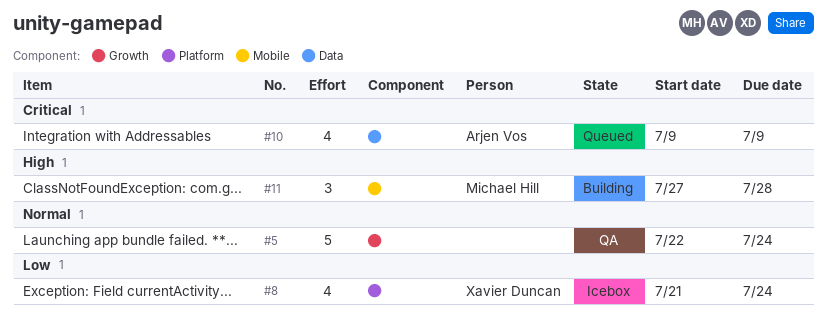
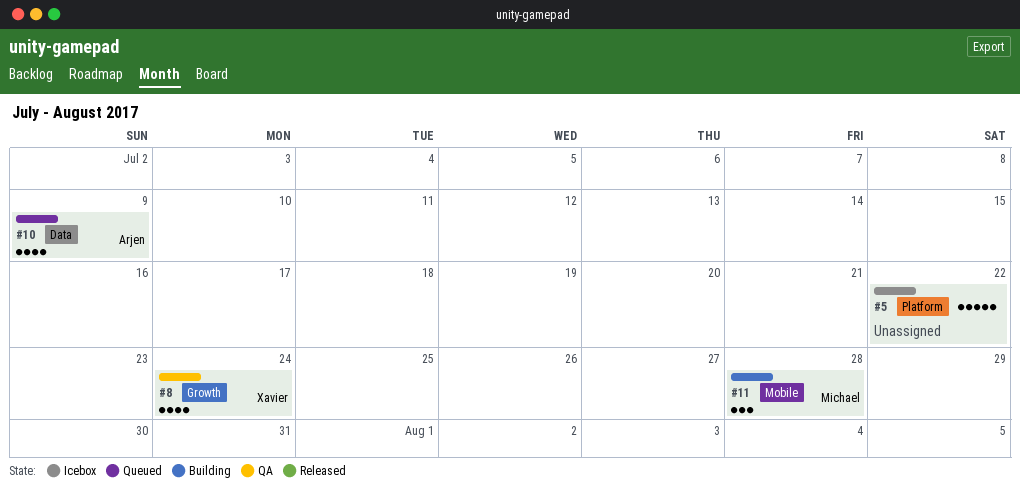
#5, status: QA -> Icebox
#5, label: Growth -> Platform
#5, due: Jul 24 -> Jul 22
#8, status: Icebox -> QA
#8, label: Platform -> Growth

